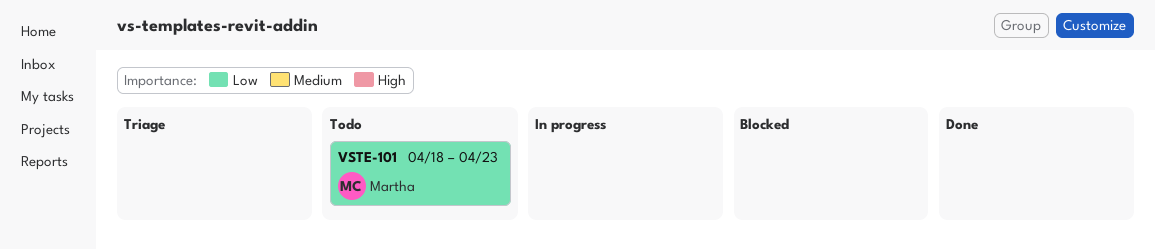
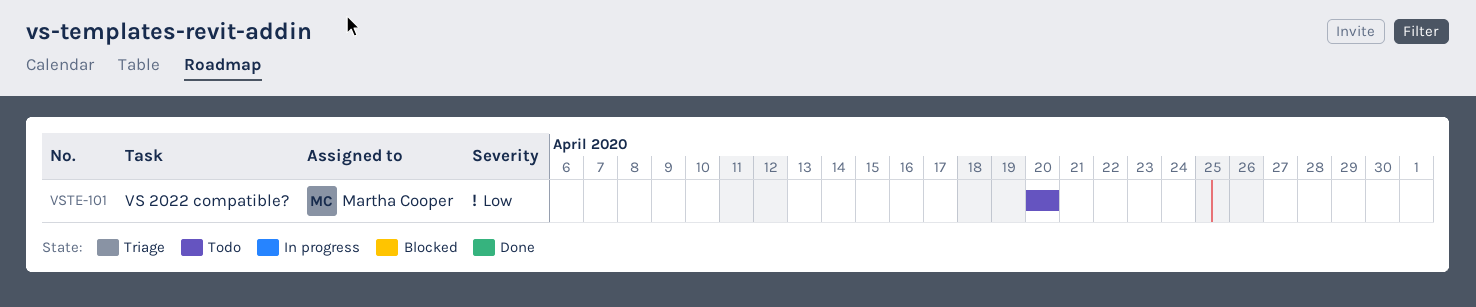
VSTE-101, start: Apr 18 -> Apr 20
VSTE-101, due: Apr 23 -> Apr 20

